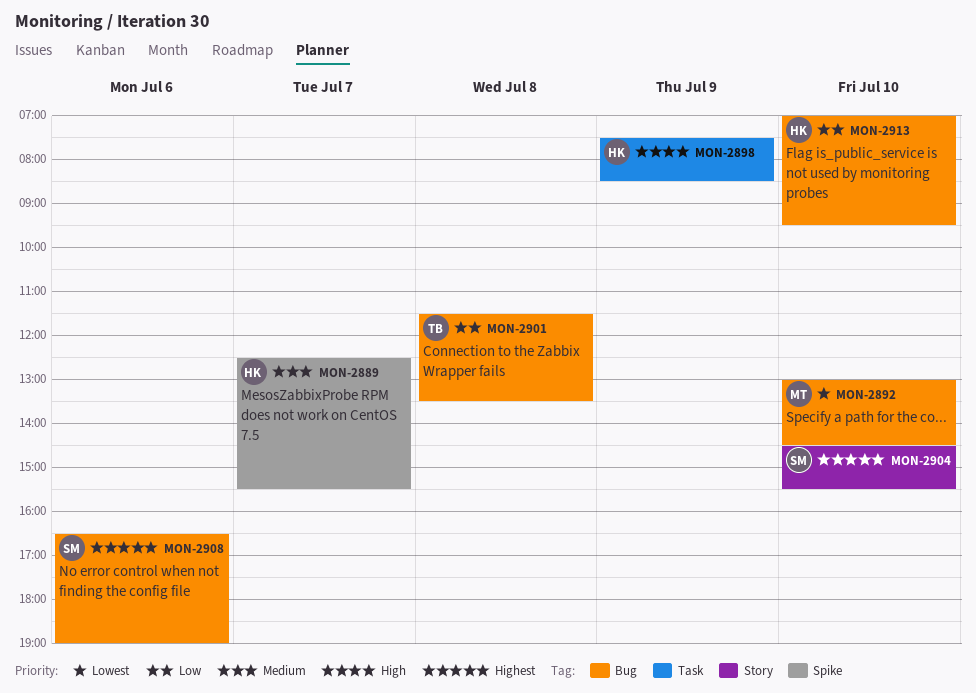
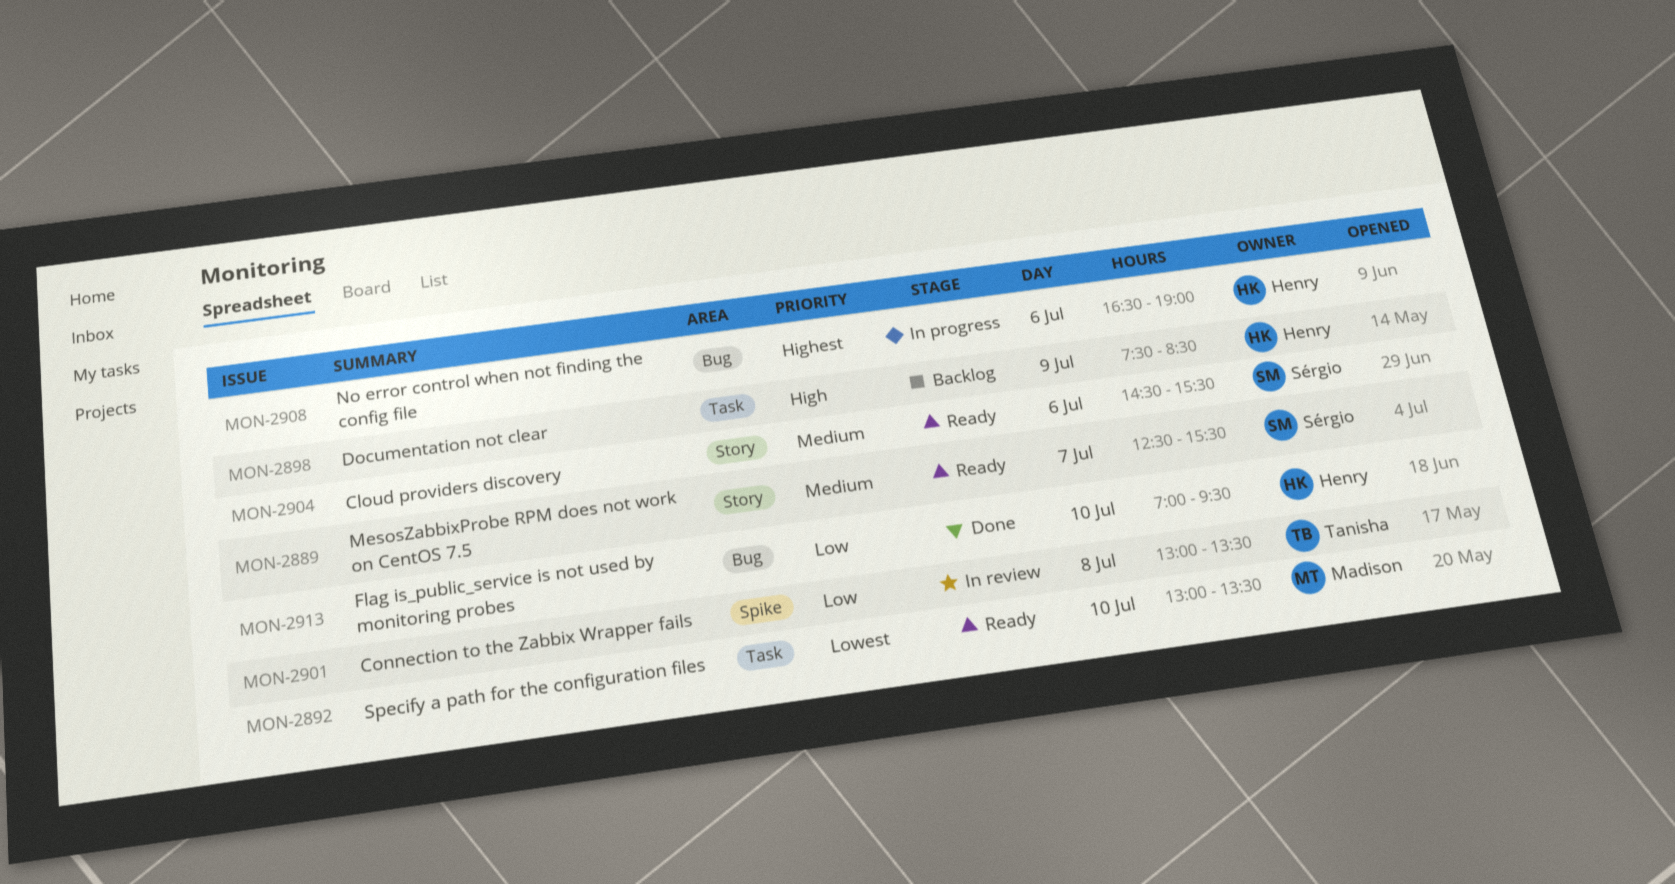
MON-2889, owner: Henry -> Sérgio
MON-2889, label: Spike -> Story
MON-2892, label: Bug -> Task
MON-2892, ends: 14:30 -> 13:30
MON-2901, label: Bug -> Spike
MON-2901, begins: 11:30 -> 13:00
MON-2904, priority: Highest -> Medium
MON-2904, day: Jul 10 -> Jul 6
MON-2908, owner: Sérgio -> Henry

